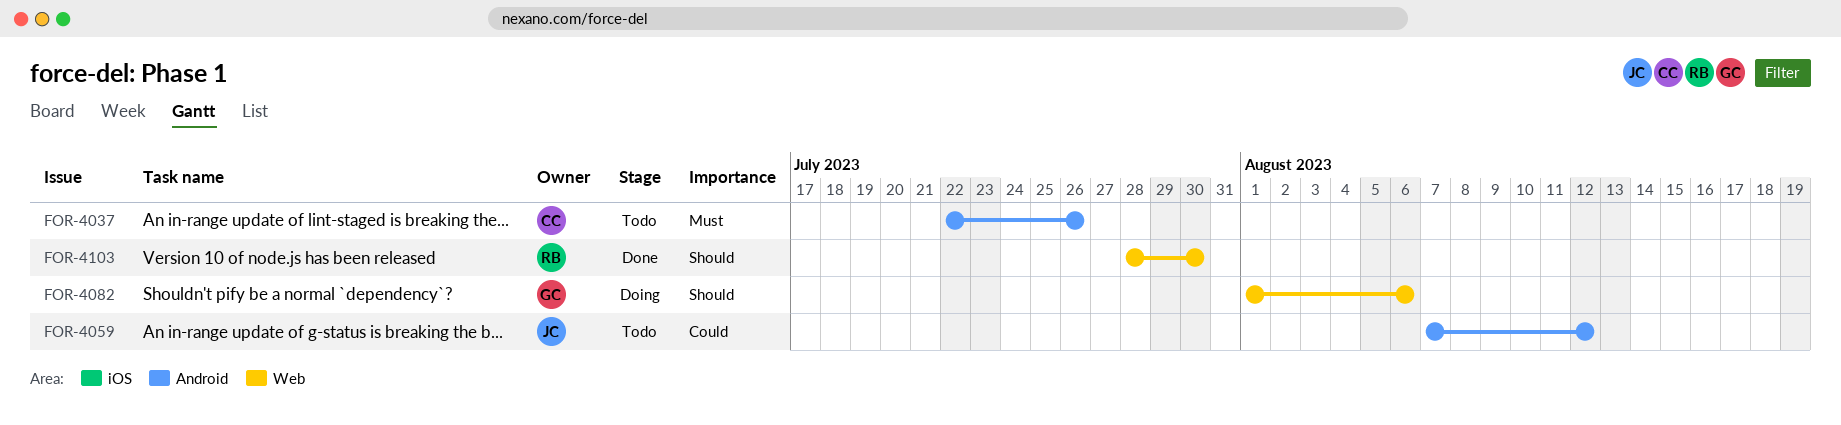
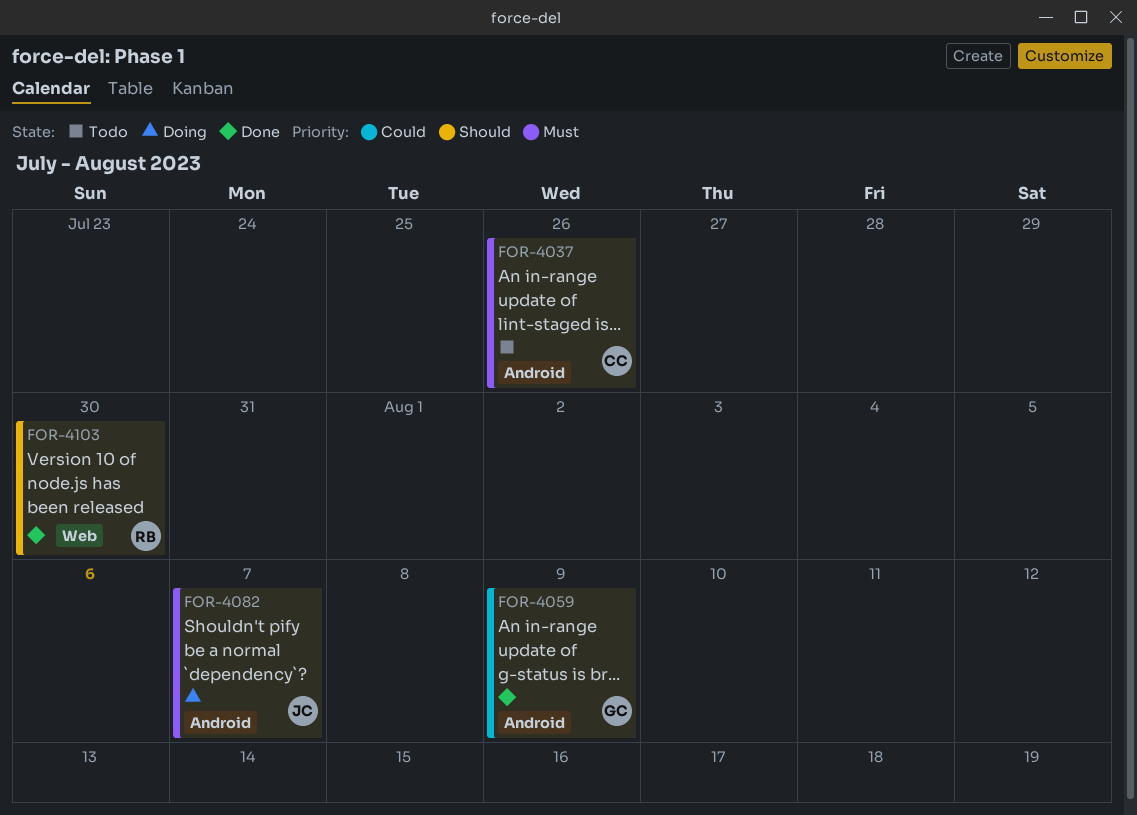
FOR-4059, status: Todo -> Done
FOR-4059, owner: JC -> GC
FOR-4059, due: Aug 12 -> Aug 9
FOR-4082, owner: GC -> JC
FOR-4082, priority: Should -> Must
FOR-4082, label: Web -> Android
FOR-4082, due: Aug 6 -> Aug 7

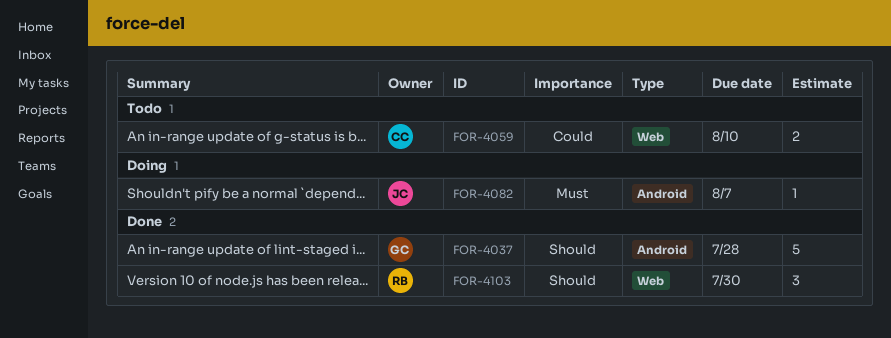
FOR-4037, status: Todo -> Done
FOR-4037, owner: CC -> GC
FOR-4037, priority: Must -> Should
FOR-4037, due: Jul 26 -> Jul 28
FOR-4059, status: Done -> Todo
FOR-4059, owner: GC -> CC
FOR-4059, label: Android -> Web
FOR-4059, due: Aug 9 -> Aug 10

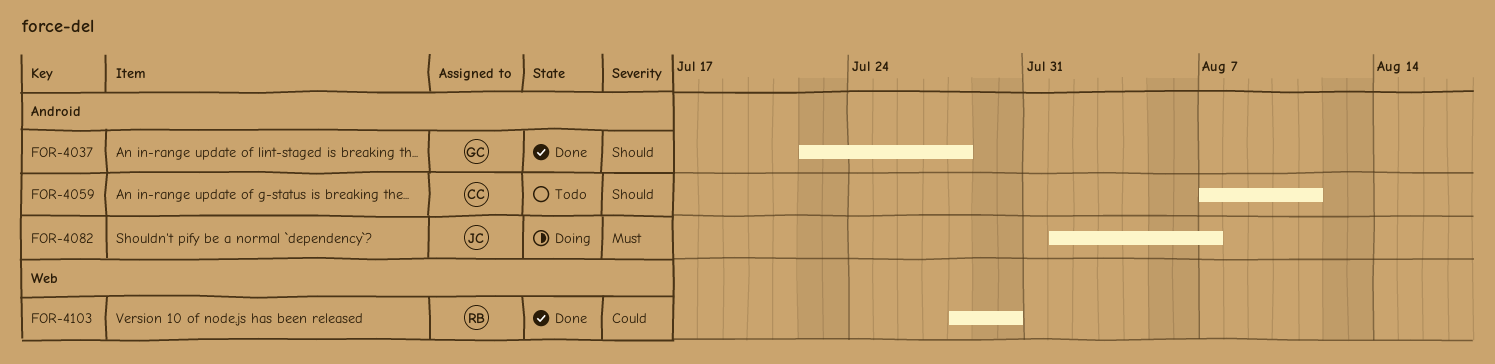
FOR-4059, priority: Could -> Should
FOR-4059, label: Web -> Android
FOR-4059, due: Aug 10 -> Aug 11
FOR-4103, priority: Should -> Could

